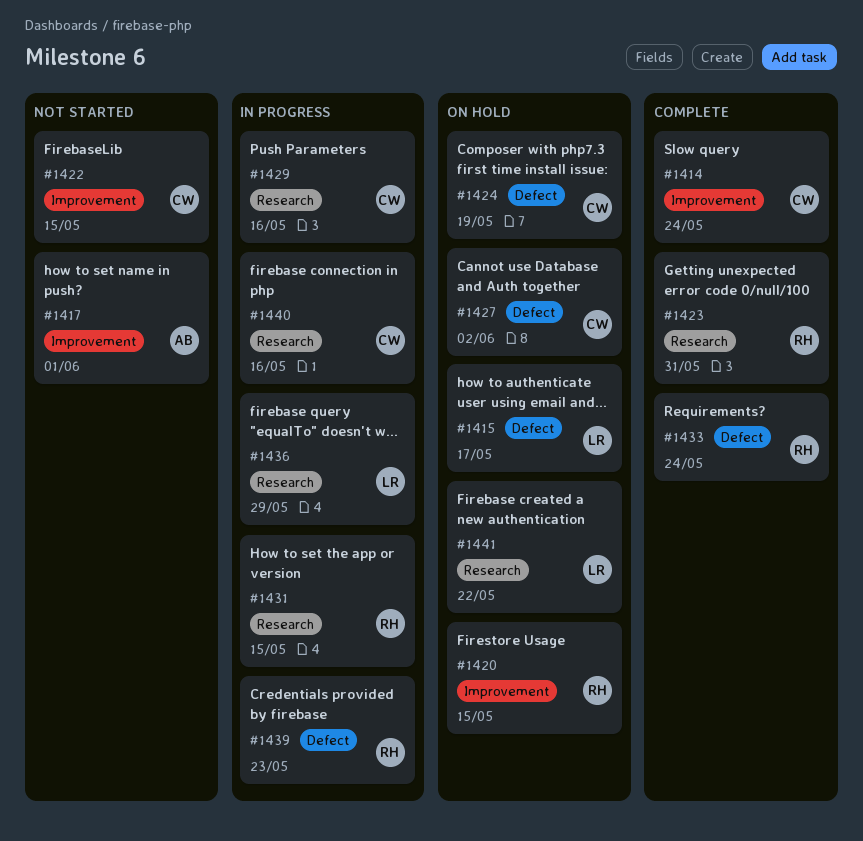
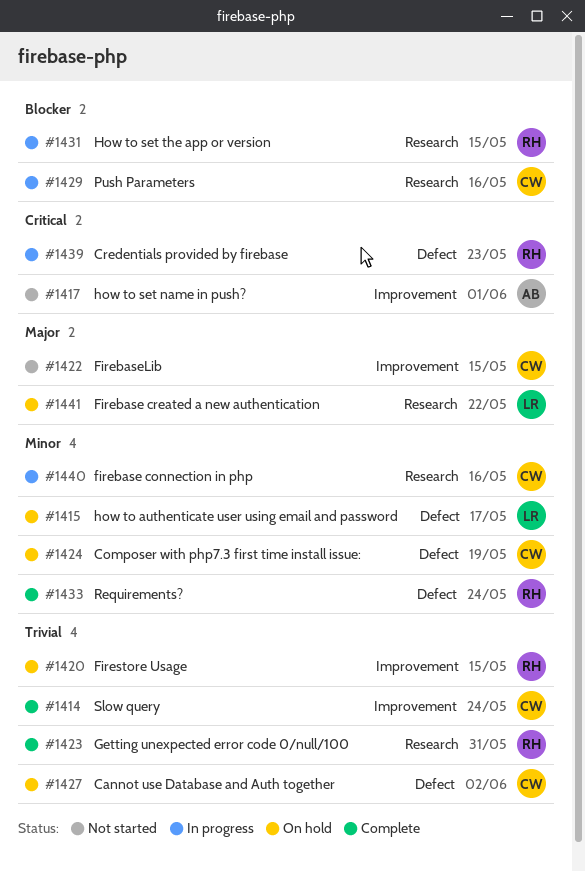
#1436: present -> none

